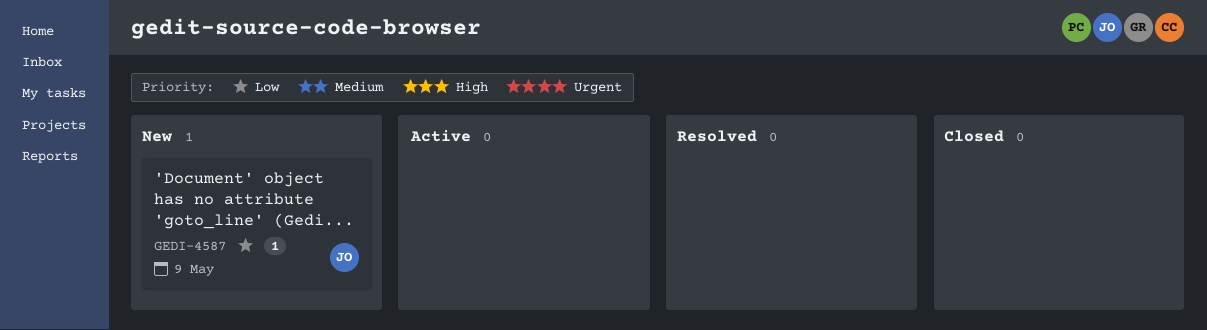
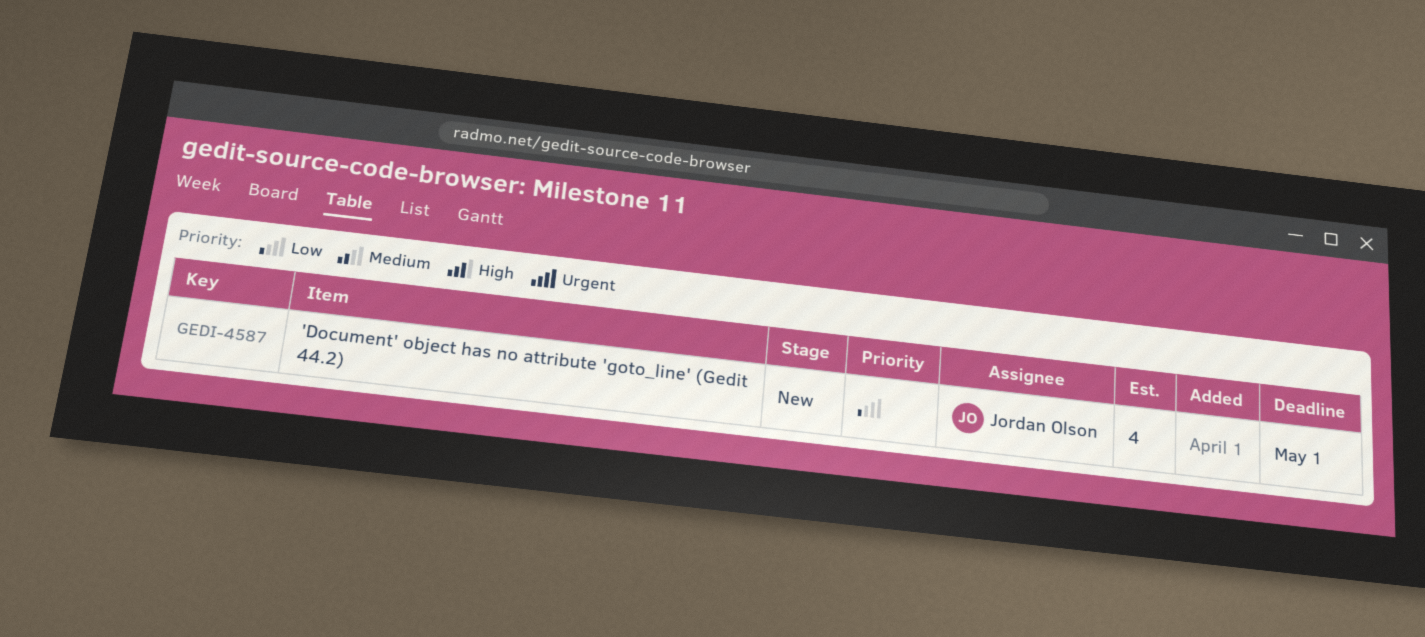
GEDI-4587, estimate: 1 -> 4
GEDI-4587, due: May 9 -> May 1

